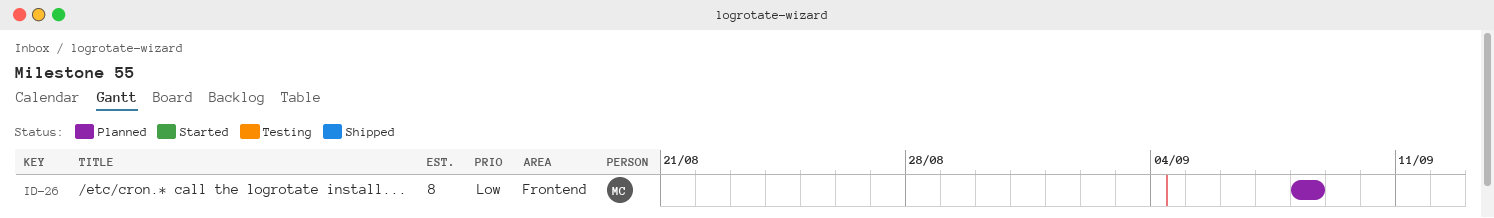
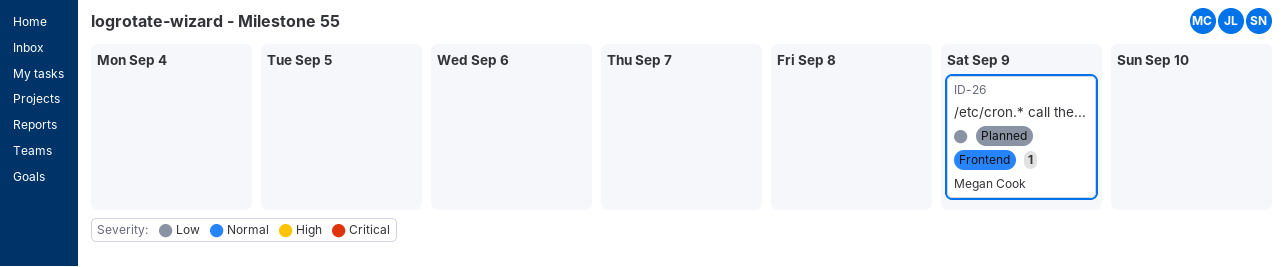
ID-26, estimate: 8 -> 1
ID-26, due: Sep 8 -> Sep 9

